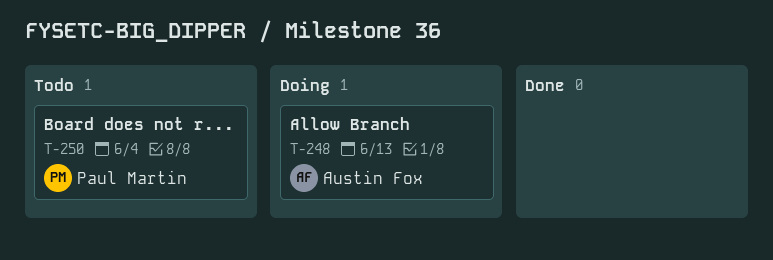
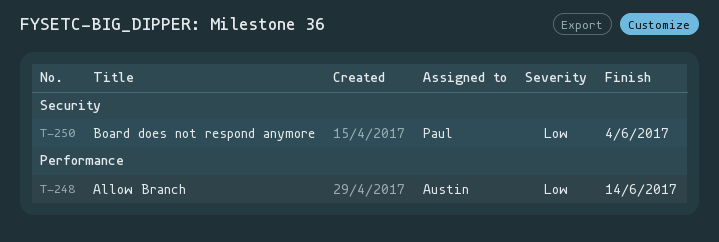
T-248, due: Jun 13 -> Jun 14

